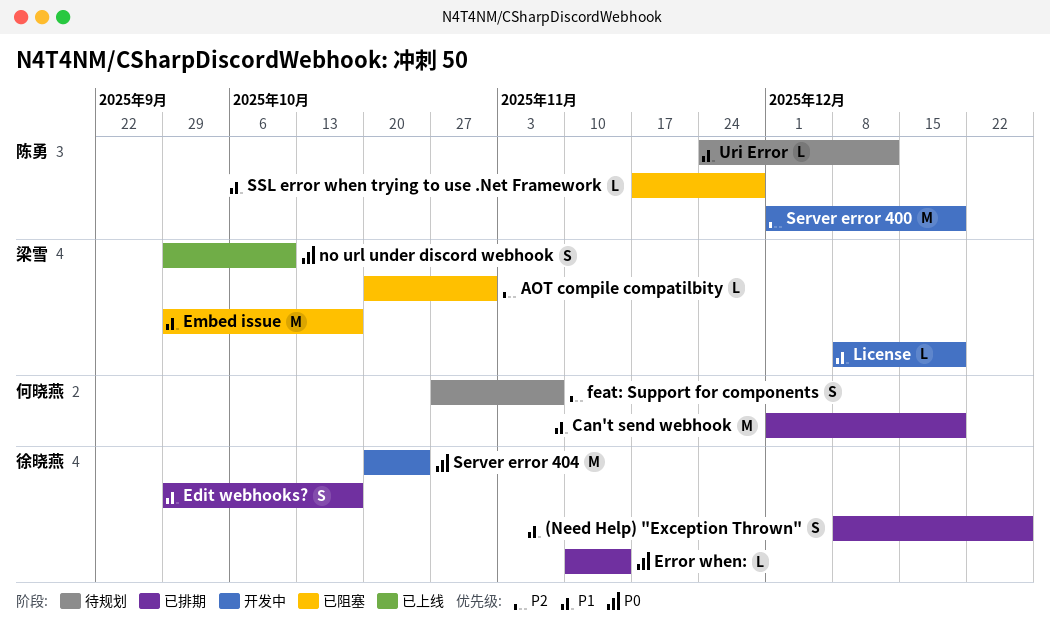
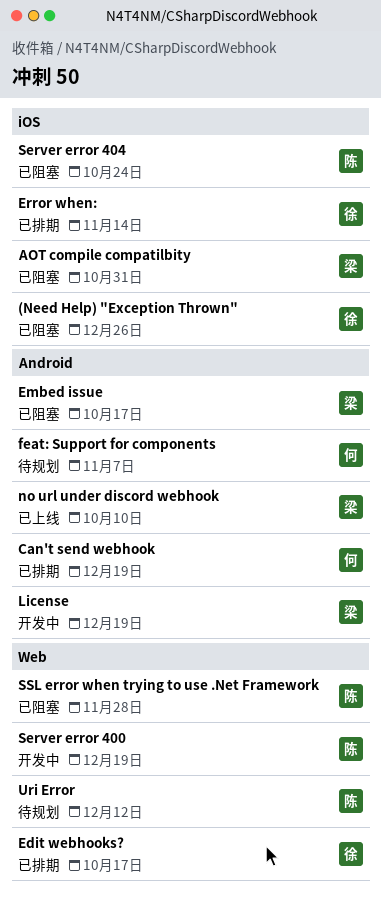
(Need Help) "Exception Thrown", status: 已排期 -> 已阻塞
Server error 404, status: 开发中 -> 已阻塞
Server error 404, owner: 徐晓燕 -> 陈勇

